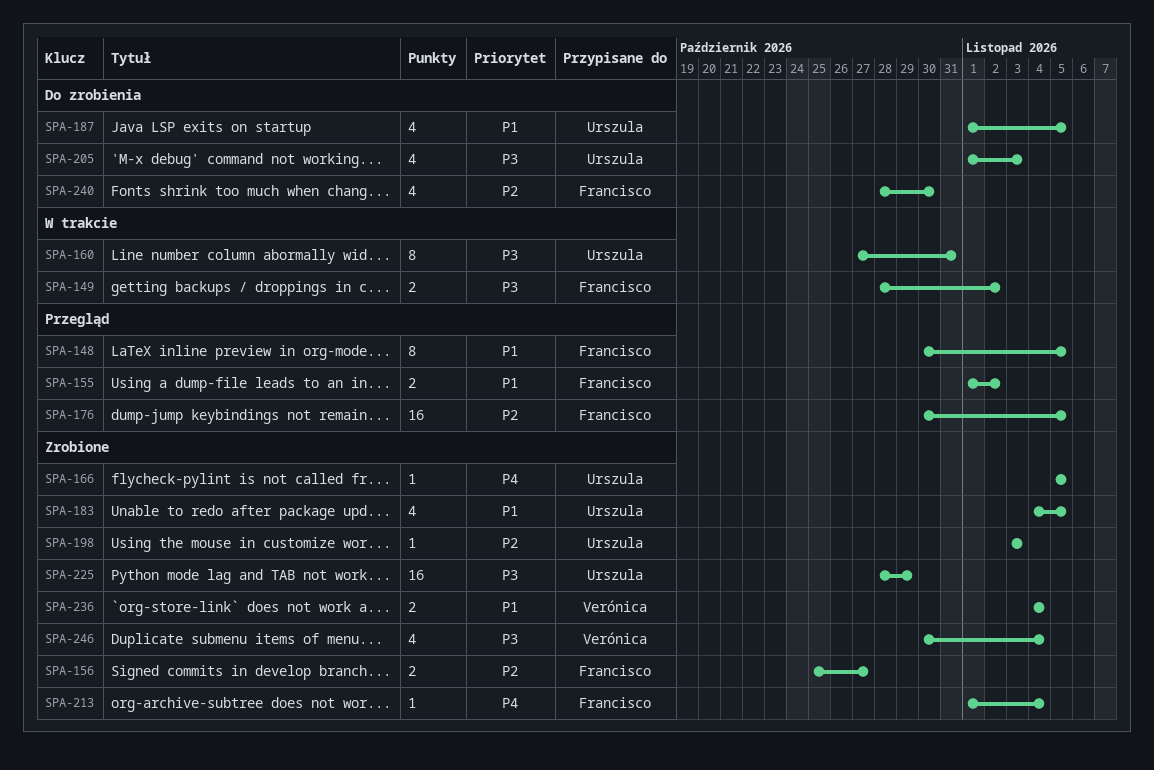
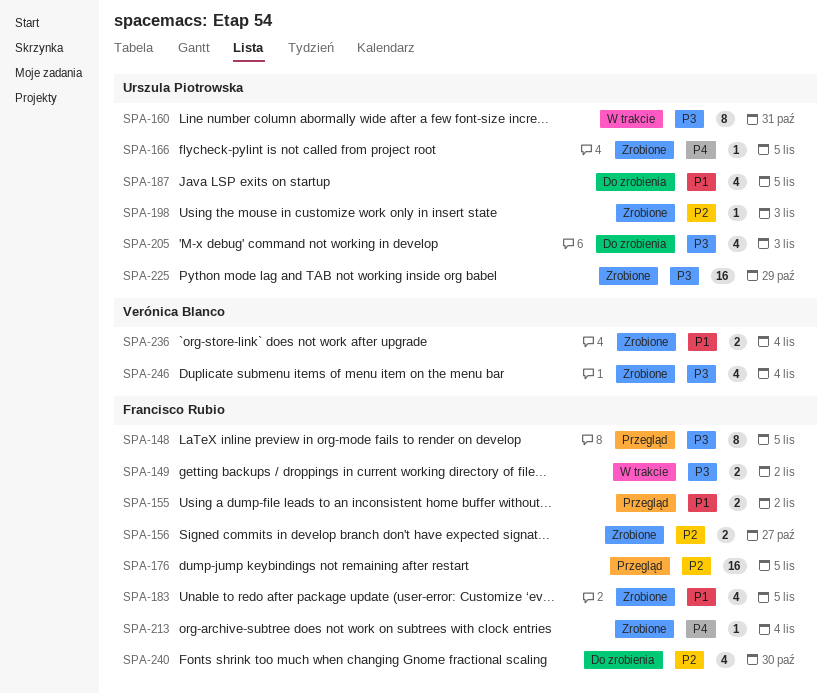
SPA-148, priority: P1 -> P3
SPA-183, owner: Urszula Piotrowska -> Francisco Rubio

